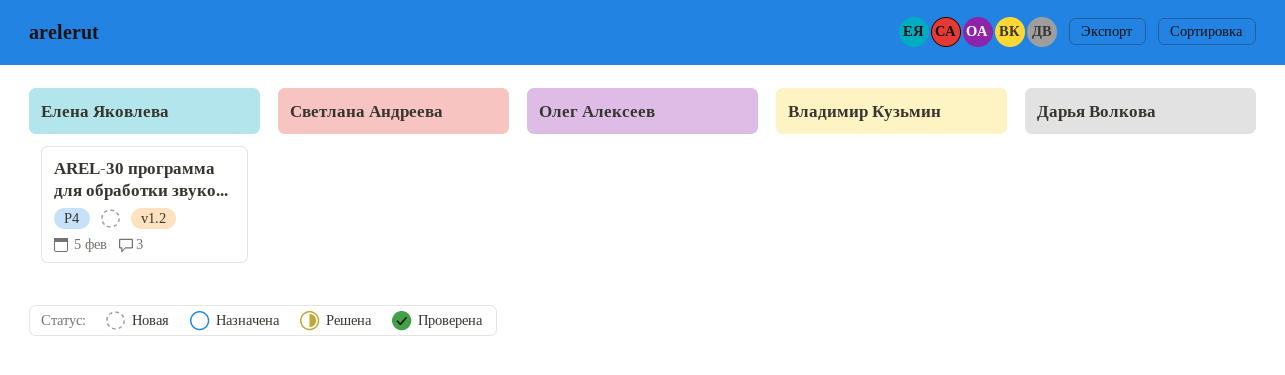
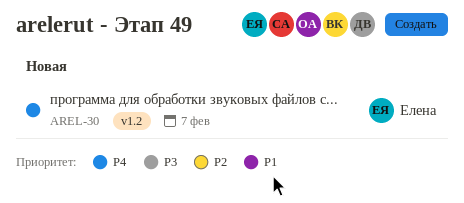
AREL-30, due: Feb 5 -> Feb 7

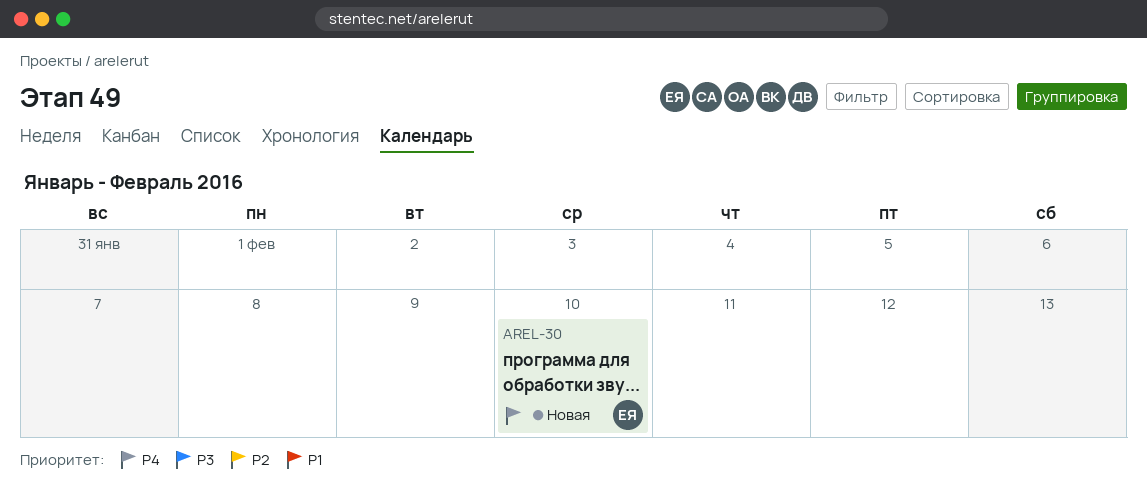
AREL-30, due: Feb 7 -> Feb 10

